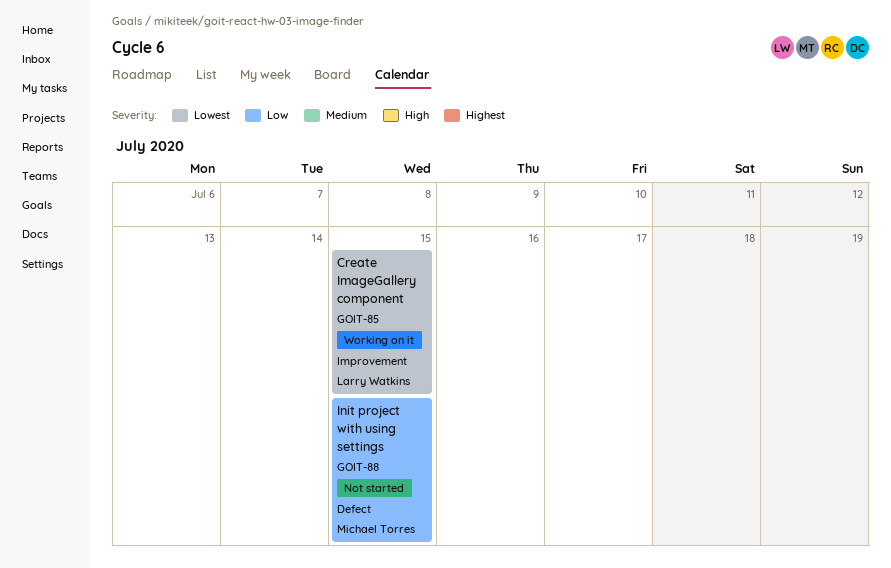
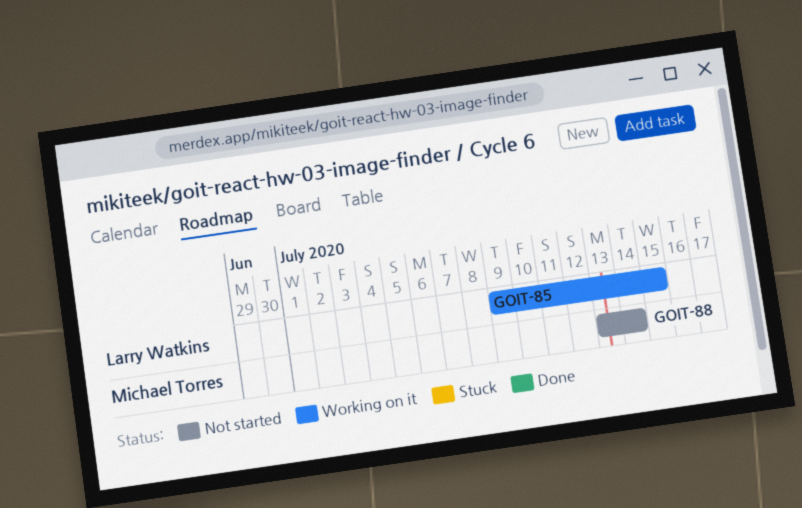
GOIT-88, due: Jul 15 -> Jul 14

